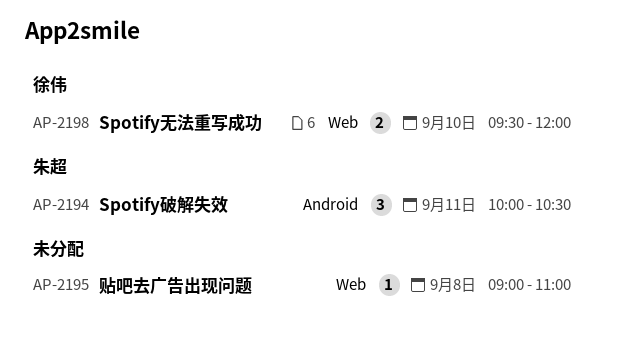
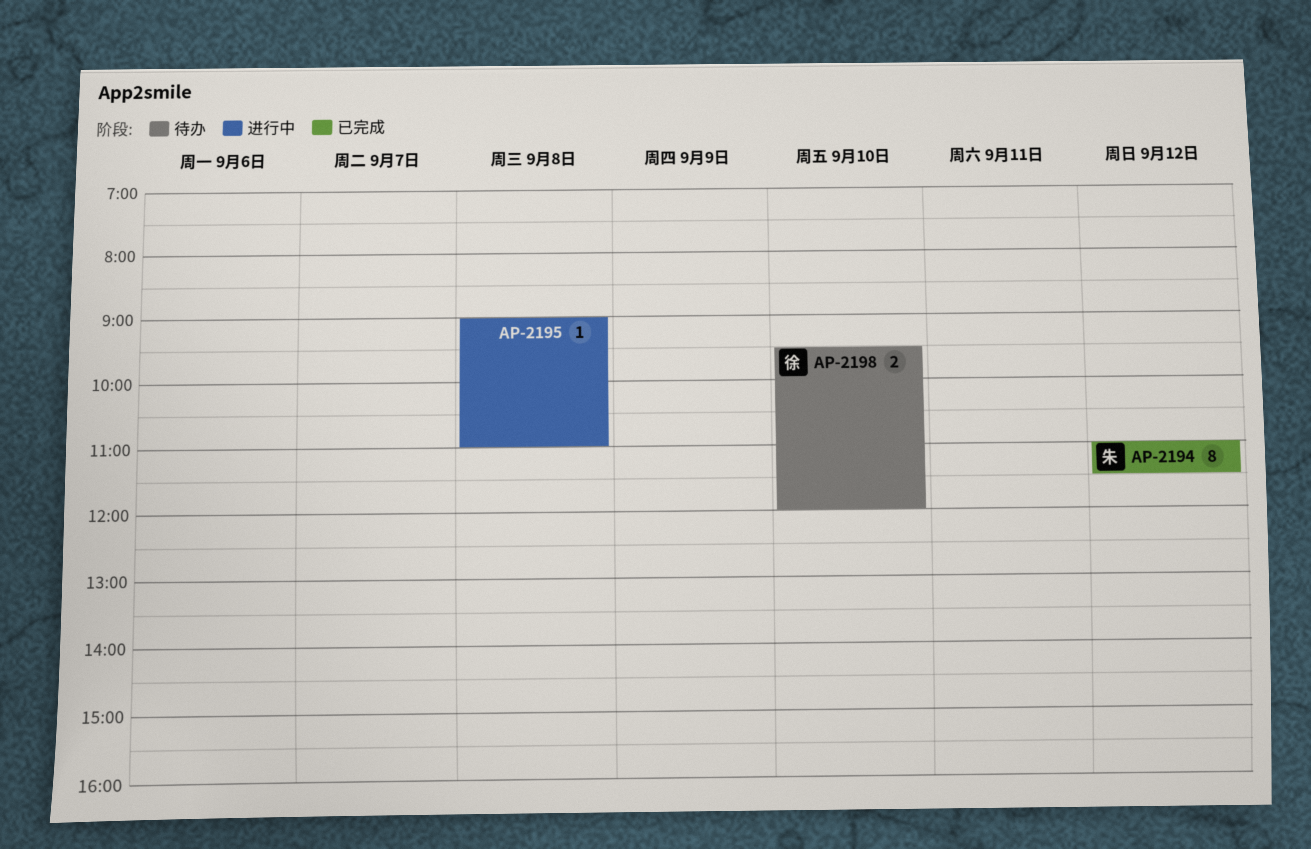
AP-2194, estimate: 3 -> 8
AP-2194, day: Sep 11 -> Sep 12
AP-2194, begins: 10:00 -> 11:00
AP-2194, ends: 10:30 -> 11:30

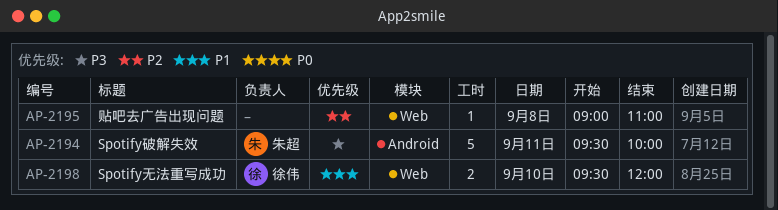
AP-2194, estimate: 8 -> 5
AP-2194, day: Sep 12 -> Sep 11
AP-2194, begins: 11:00 -> 09:30
AP-2194, ends: 11:30 -> 10:00

